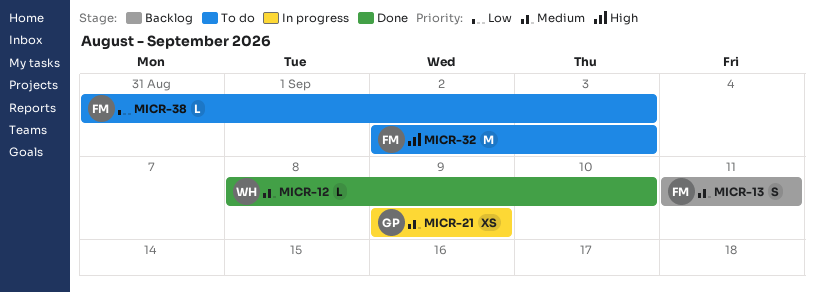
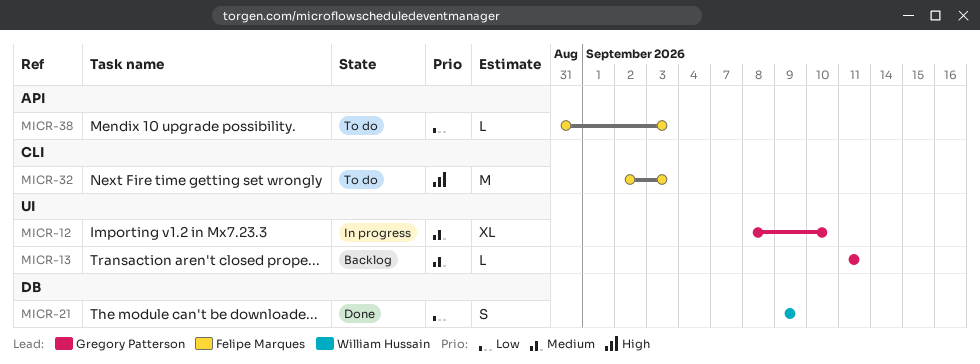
MICR-12, status: Done -> In progress
MICR-12, owner: William Hussain -> Gregory Patterson
MICR-12, estimate: L -> XL
MICR-13, owner: Felipe Marques -> Gregory Patterson
MICR-13, estimate: S -> L
MICR-21, status: In progress -> Done
MICR-21, owner: Gregory Patterson -> William Hussain
MICR-21, priority: Medium -> Low
MICR-21, estimate: XS -> S

